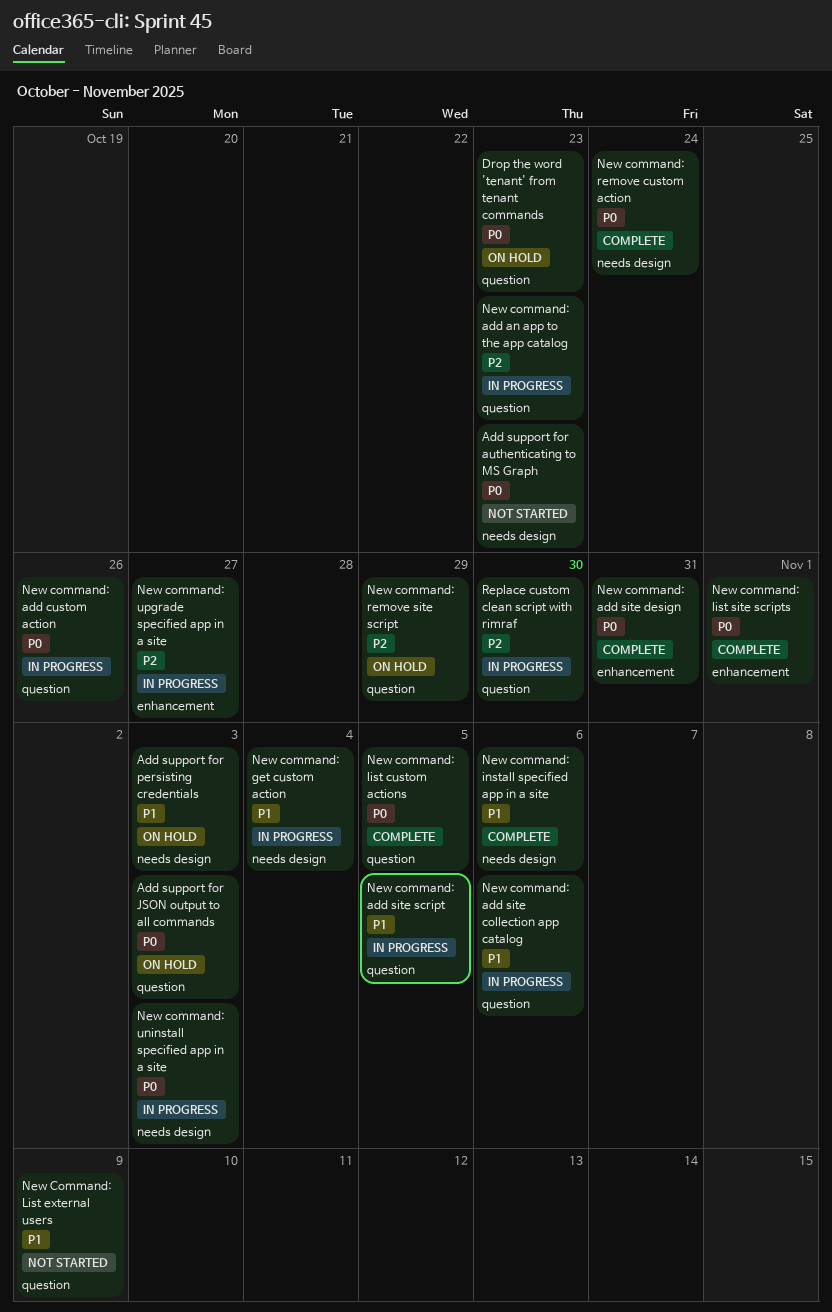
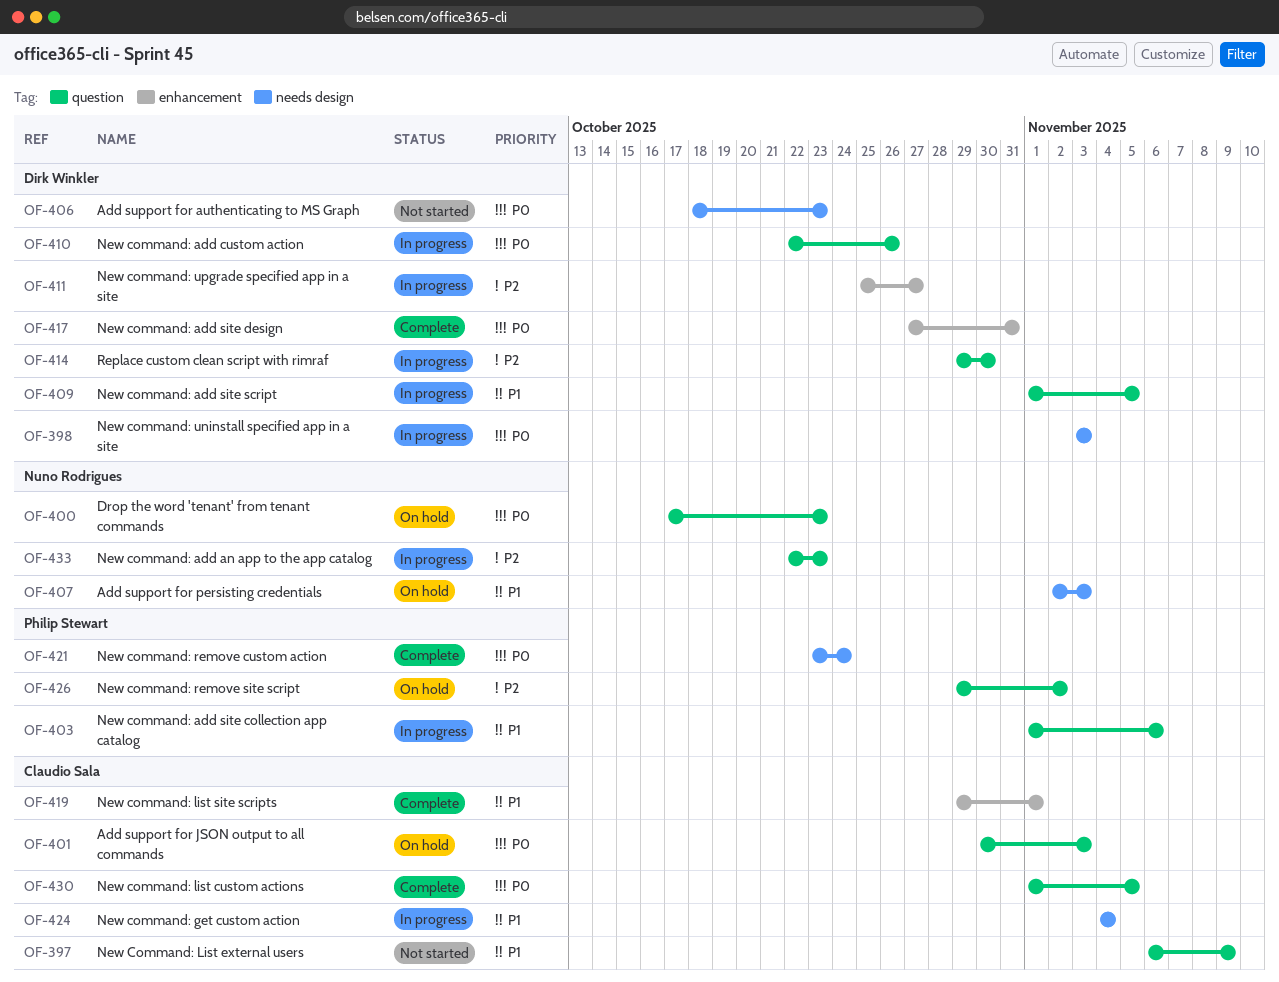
New command: install specified app in a site: present -> none
New command: list site scripts, priority: P0 -> P1
New command: remove site script, due: Oct 29 -> Nov 2

